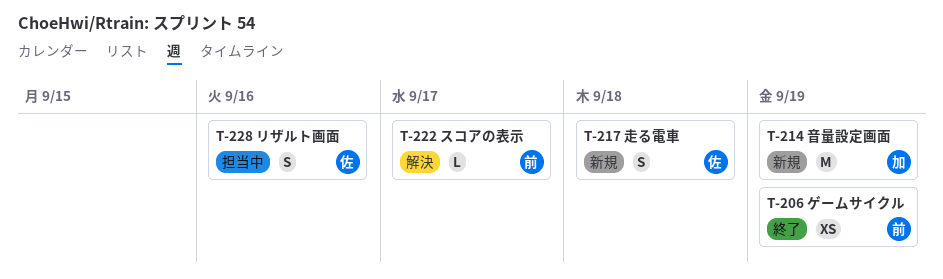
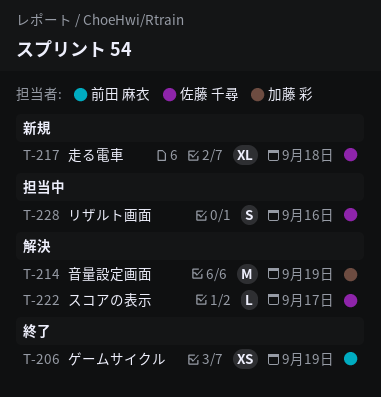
T-214, status: 新規 -> 解決
T-217, estimate: S -> XL
T-222, owner: 前田 麻衣 -> 佐藤 千尋

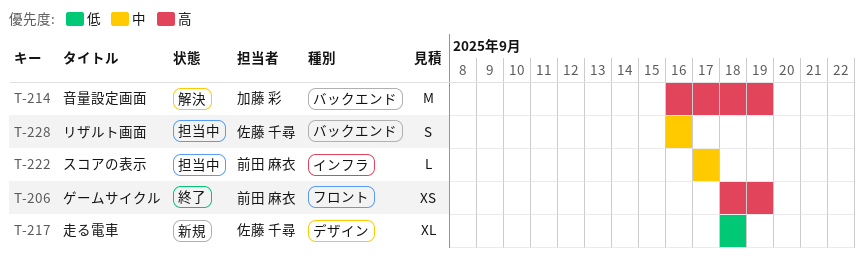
T-222, status: 解決 -> 担当中
T-222, owner: 佐藤 千尋 -> 前田 麻衣

